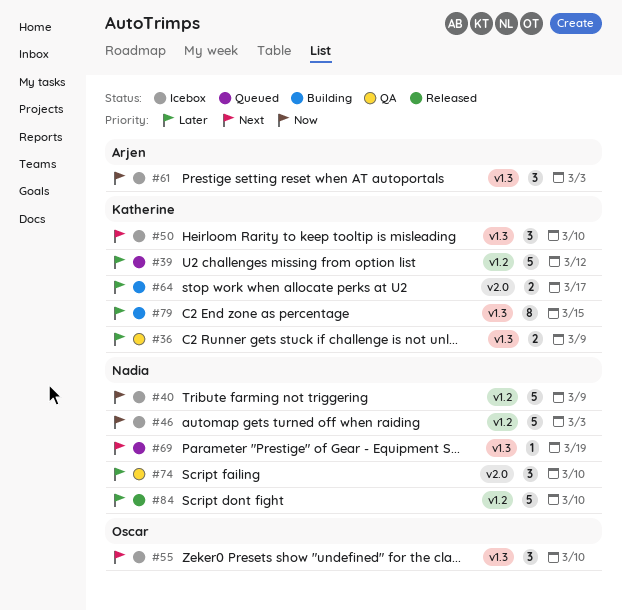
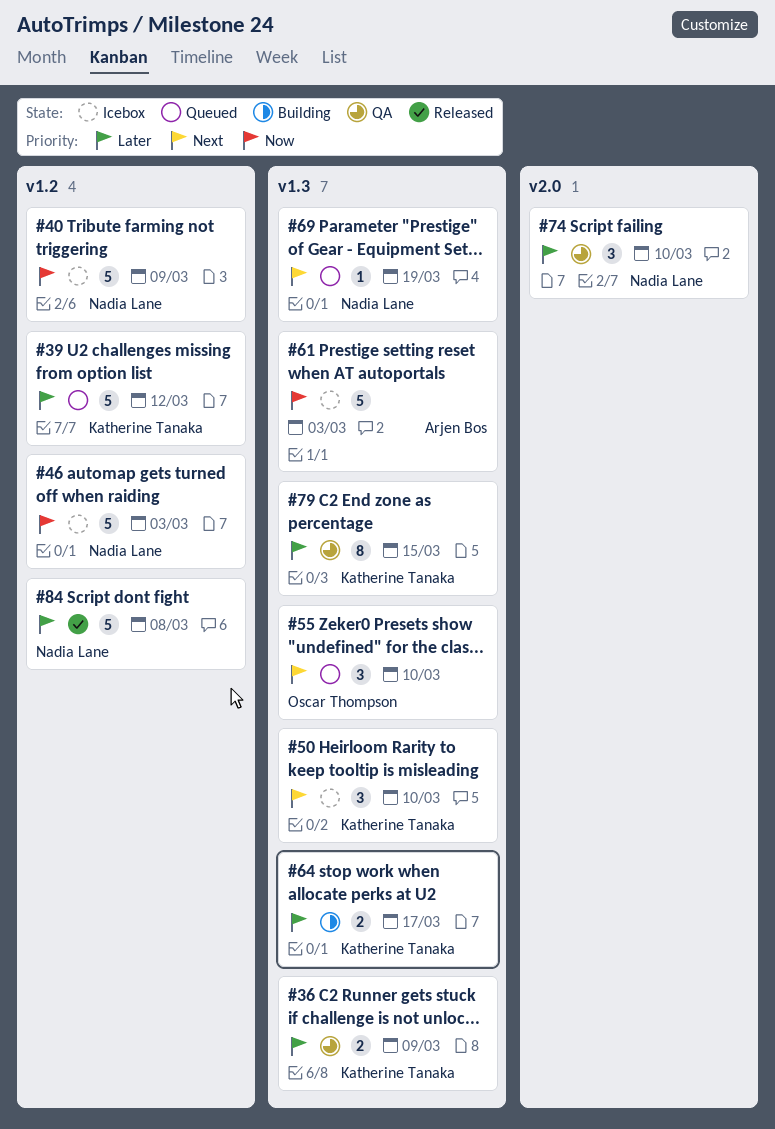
#55, status: Icebox -> Queued
#61, estimate: 3 -> 5
#64, label: v2.0 -> v1.3
#79, status: Building -> QA
#84, due: Mar 10 -> Mar 8

